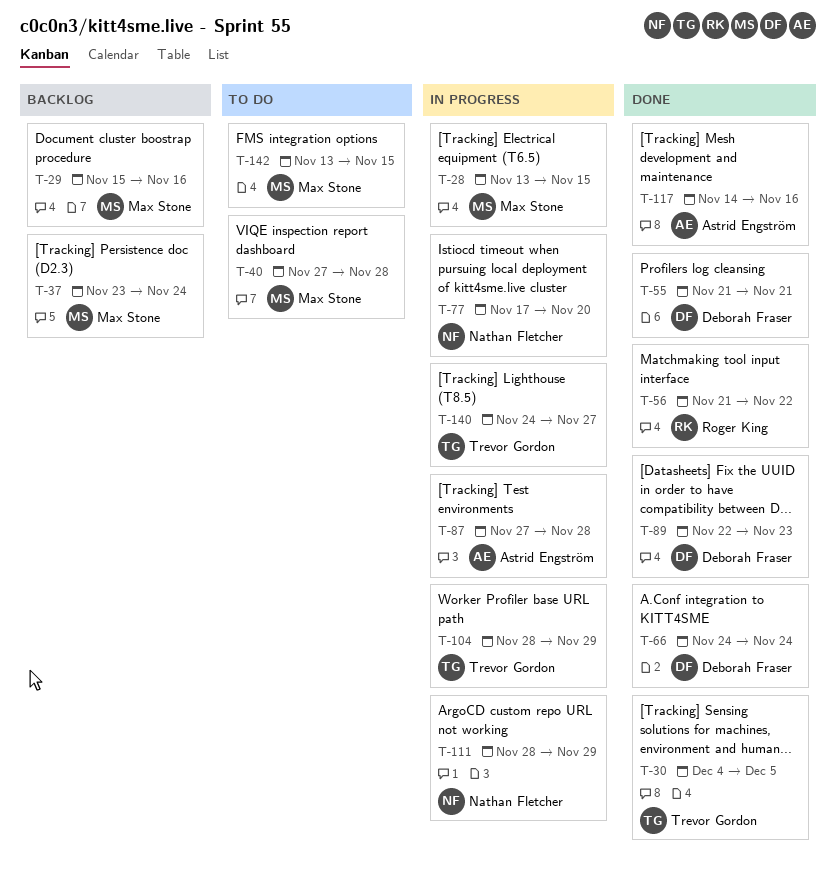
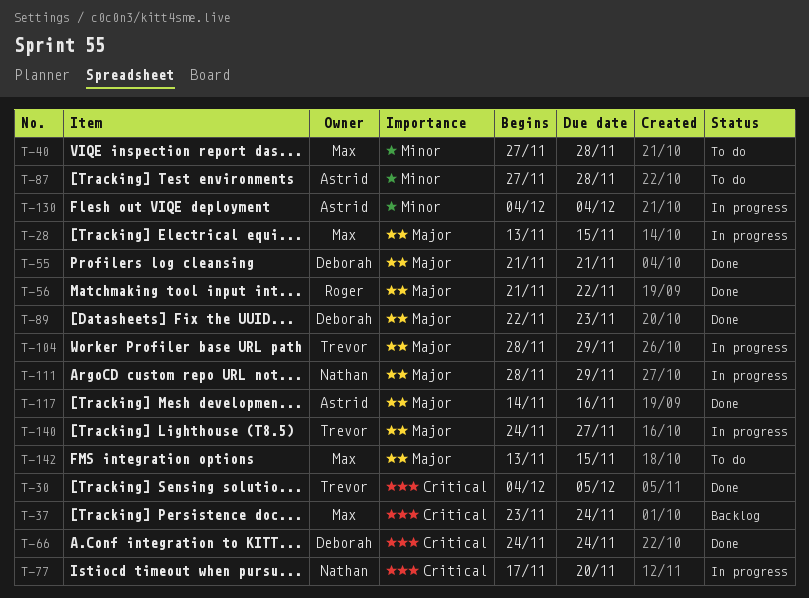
T-29: present -> none
T-87, status: In progress -> To do
T-130: none -> present

